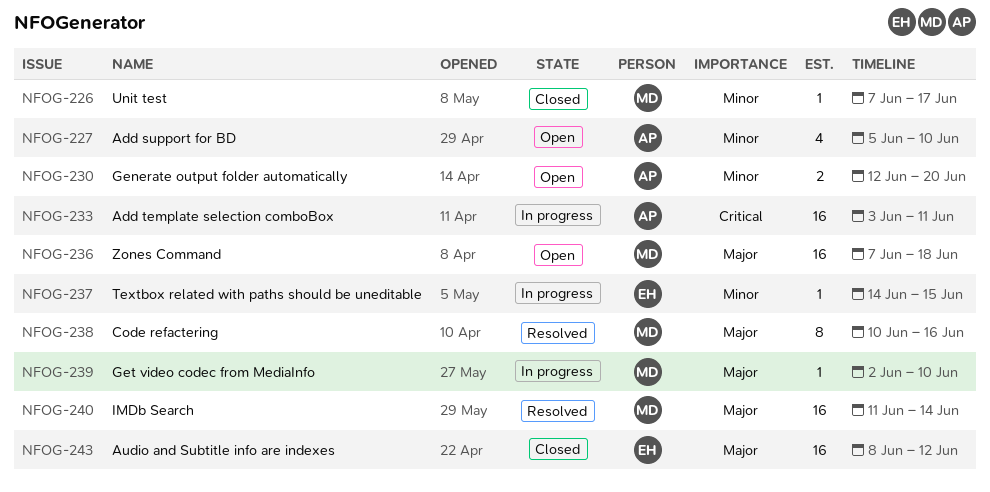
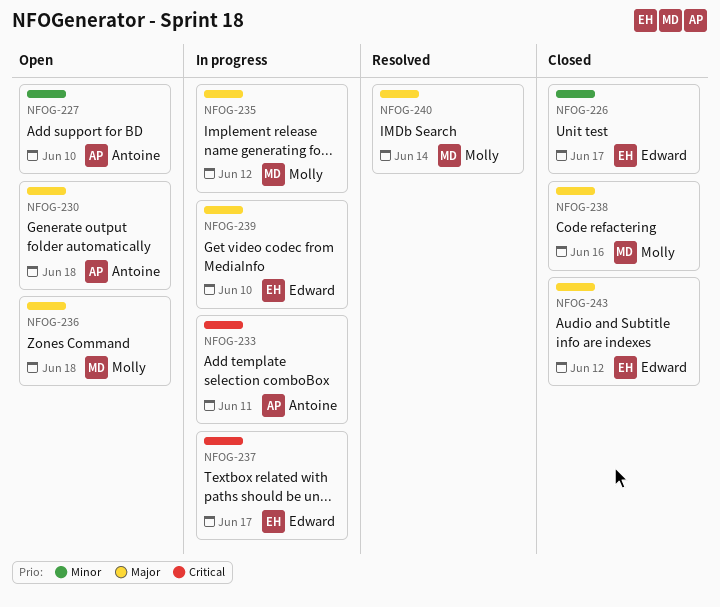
NFOG-226, owner: Molly -> Edward
NFOG-230, priority: Minor -> Major
NFOG-230, due: Jun 20 -> Jun 18
NFOG-235: none -> present
NFOG-237, priority: Minor -> Critical
NFOG-237, due: Jun 15 -> Jun 17
NFOG-238, status: Resolved -> Closed
NFOG-239, owner: Molly -> Edward

